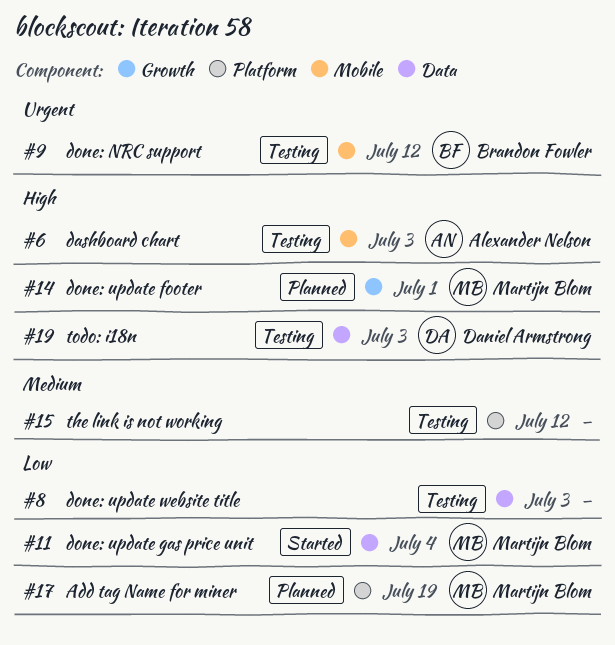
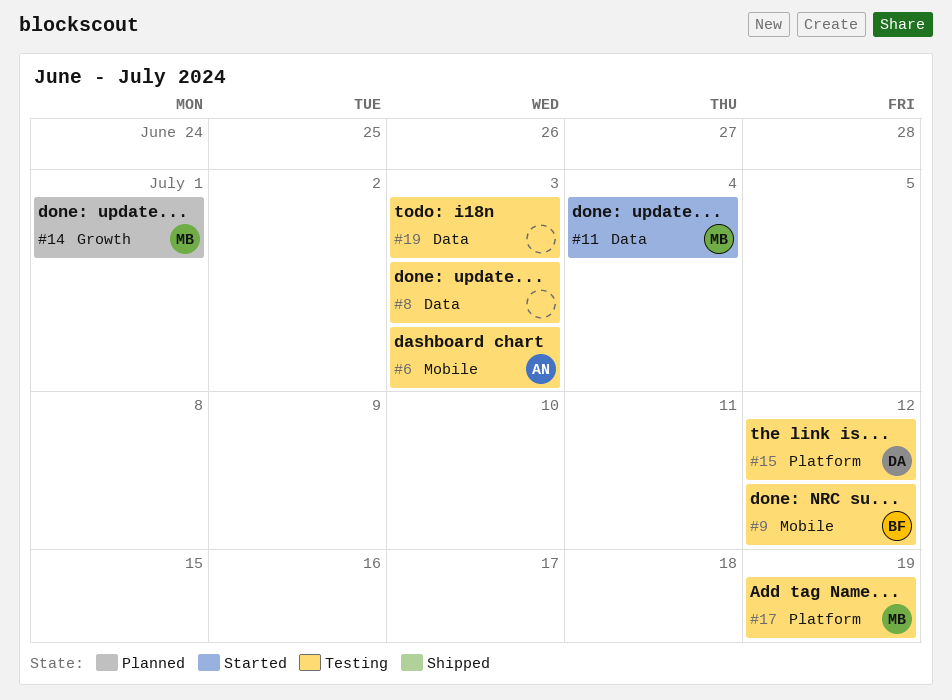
#15, owner: none -> Daniel Armstrong
#17, status: Planned -> Testing
#19, owner: Daniel Armstrong -> none

